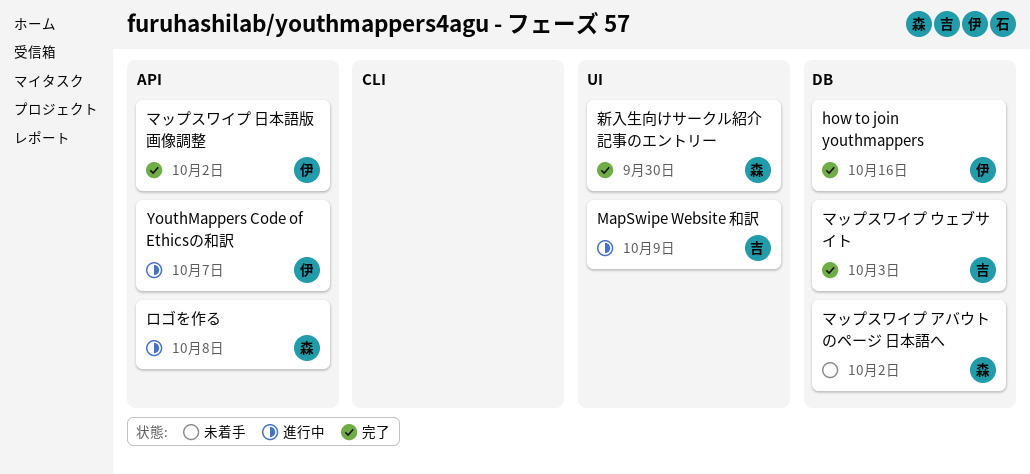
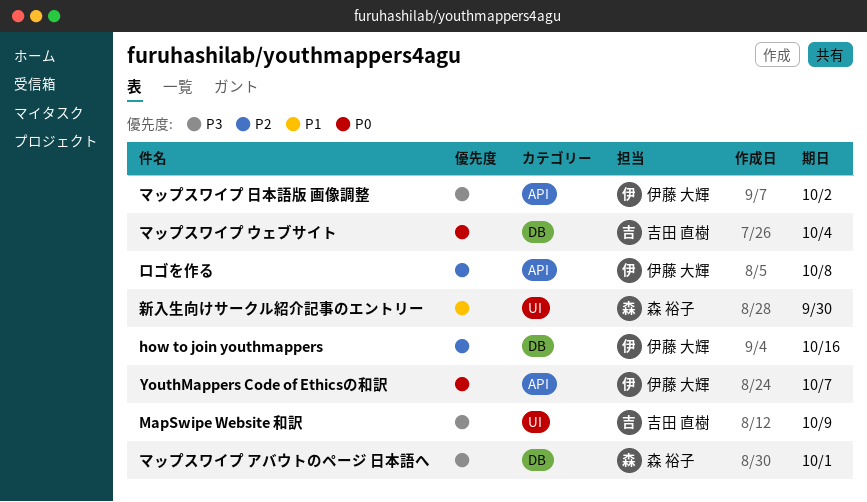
マップスワイプ アバウトのページ 日本語へ, due: Oct 2 -> Oct 1
マップスワイプ ウェブサイト, due: Oct 3 -> Oct 4
ロゴを作る, owner: 森 裕子 -> 伊藤 大輝

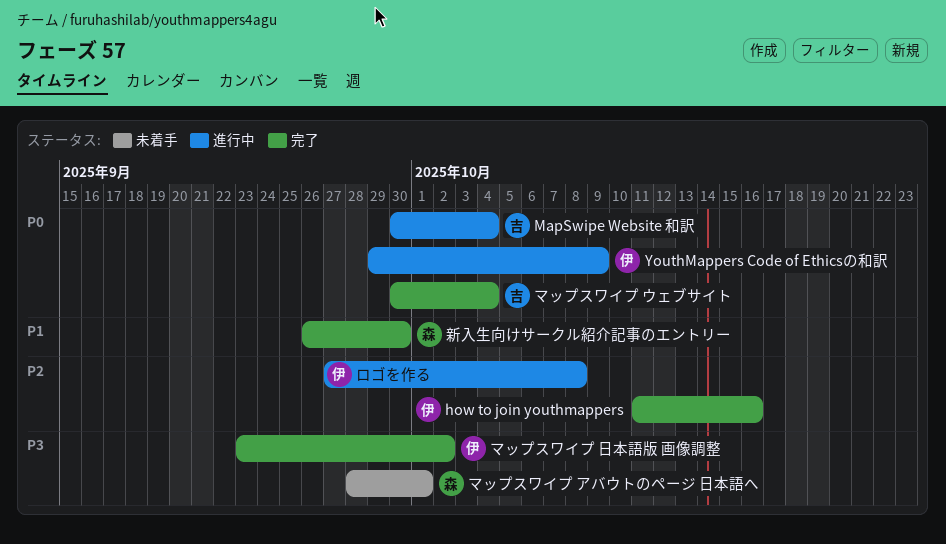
MapSwipe Website 和訳, priority: P3 -> P0
MapSwipe Website 和訳, due: Oct 9 -> Oct 4
YouthMappers Code of Ethicsの和訳, due: Oct 7 -> Oct 9

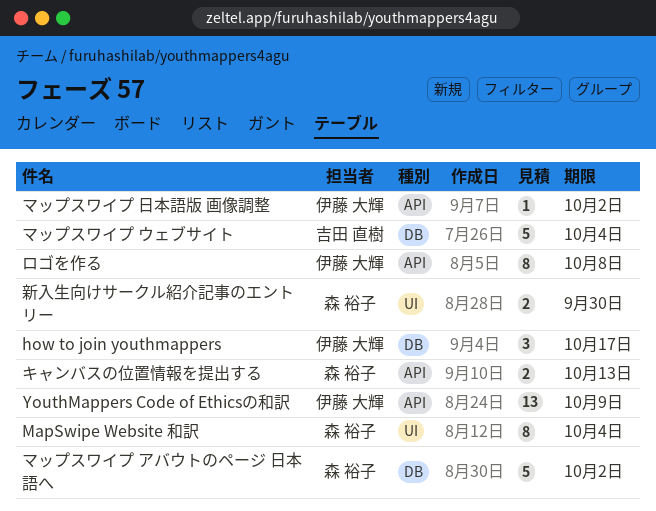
how to join youthmappers, due: Oct 16 -> Oct 17
MapSwipe Website 和訳, owner: 吉田 直樹 -> 森 裕子
キャンバスの位置情報を提出する: none -> present
マップスワイプ アバウトのページ 日本語へ, due: Oct 1 -> Oct 2

